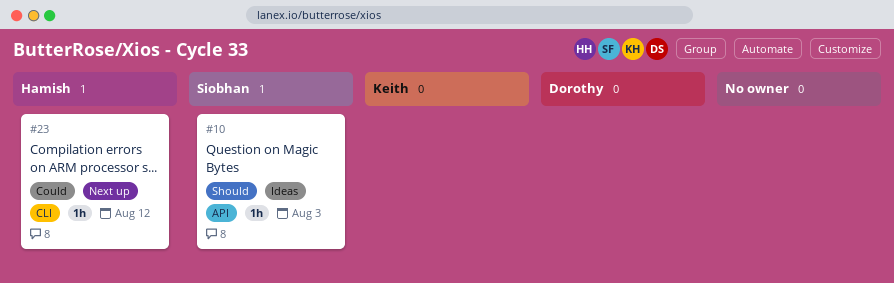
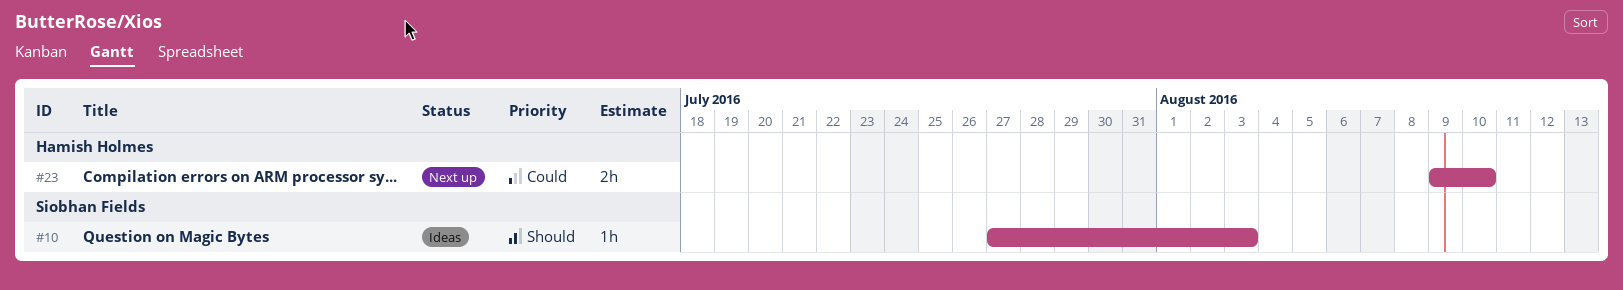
#23, estimate: 1h -> 2h
#23, due: Aug 12 -> Aug 10

